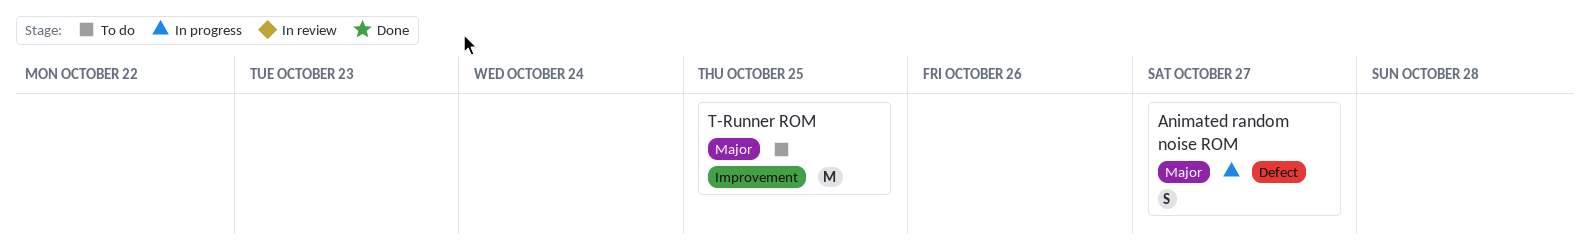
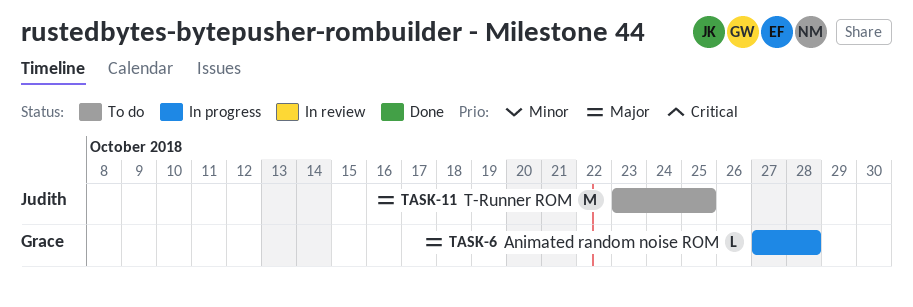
Animated random noise ROM, estimate: S -> L
Animated random noise ROM, due: Oct 27 -> Oct 28

